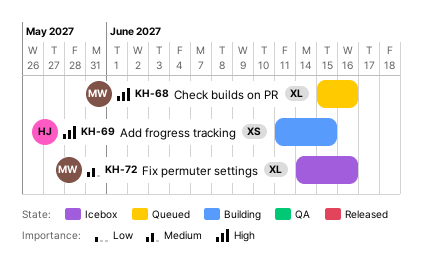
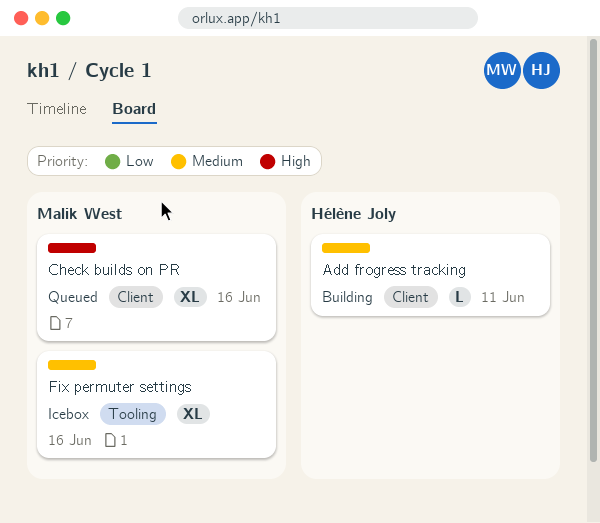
Add frogress tracking, priority: High -> Medium
Add frogress tracking, estimate: XS -> L
Add frogress tracking, due: Jun 15 -> Jun 11

